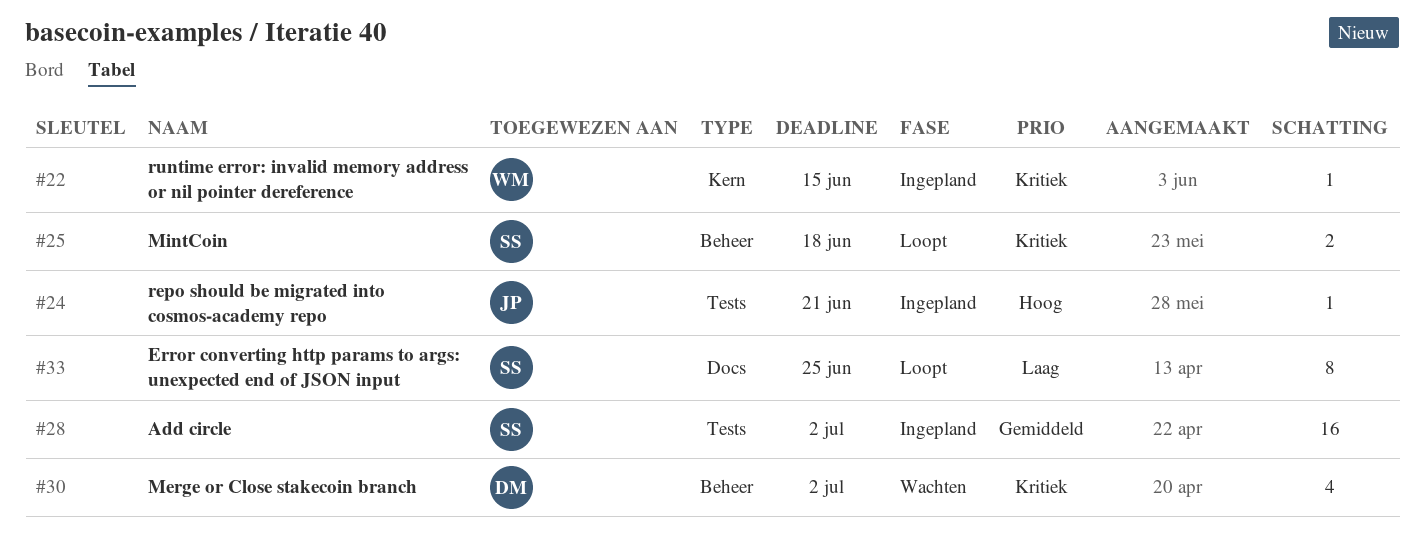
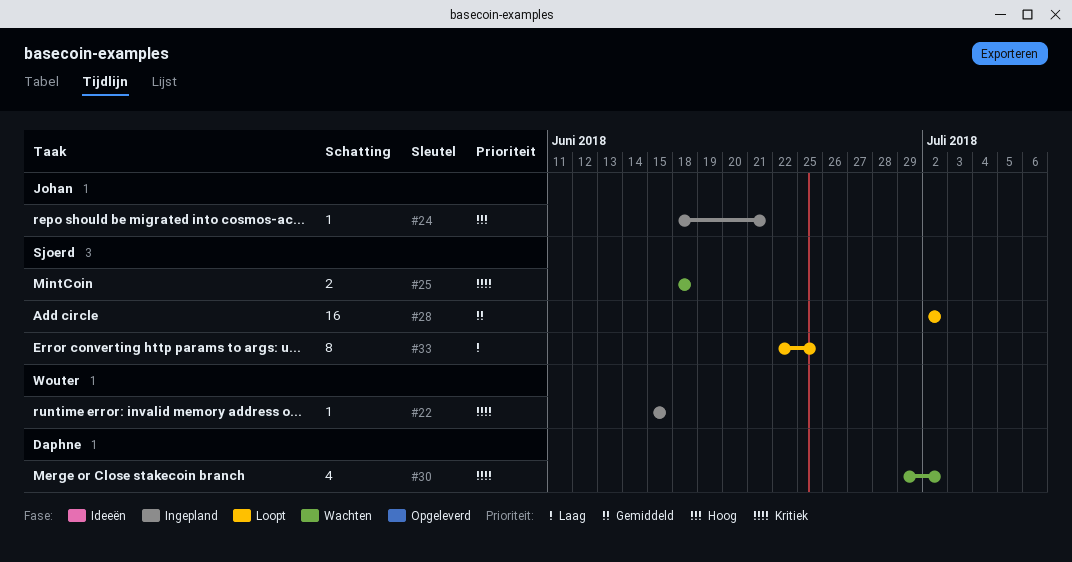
#25, status: Loopt -> Wachten
#28, status: Ingepland -> Loopt

